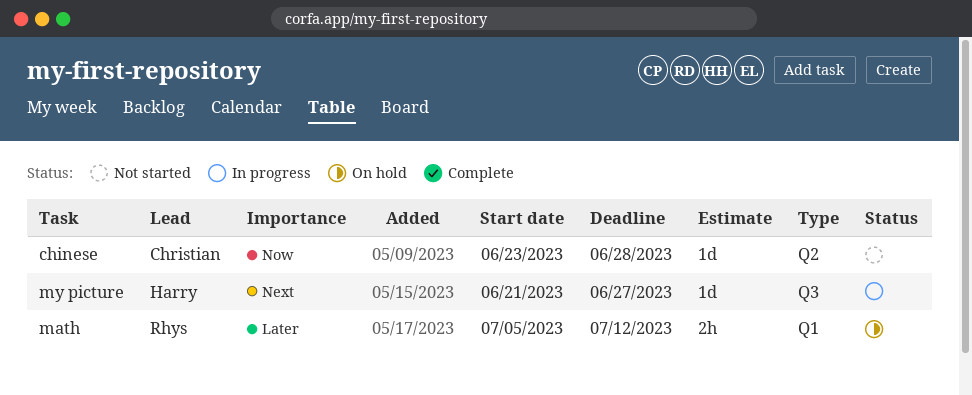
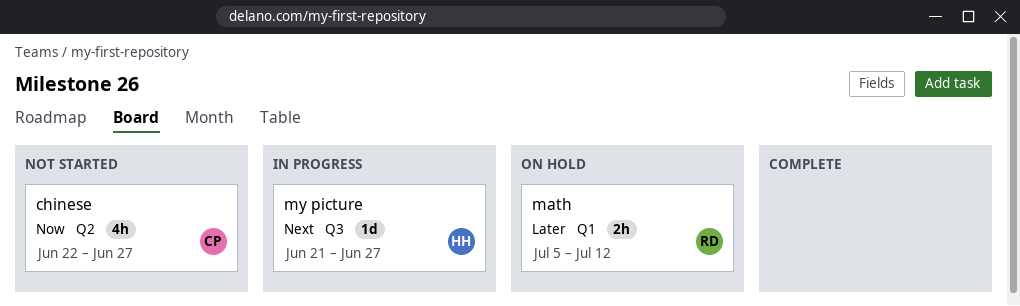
chinese, estimate: 1d -> 4h
chinese, start: Jun 23 -> Jun 22
chinese, due: Jun 28 -> Jun 27

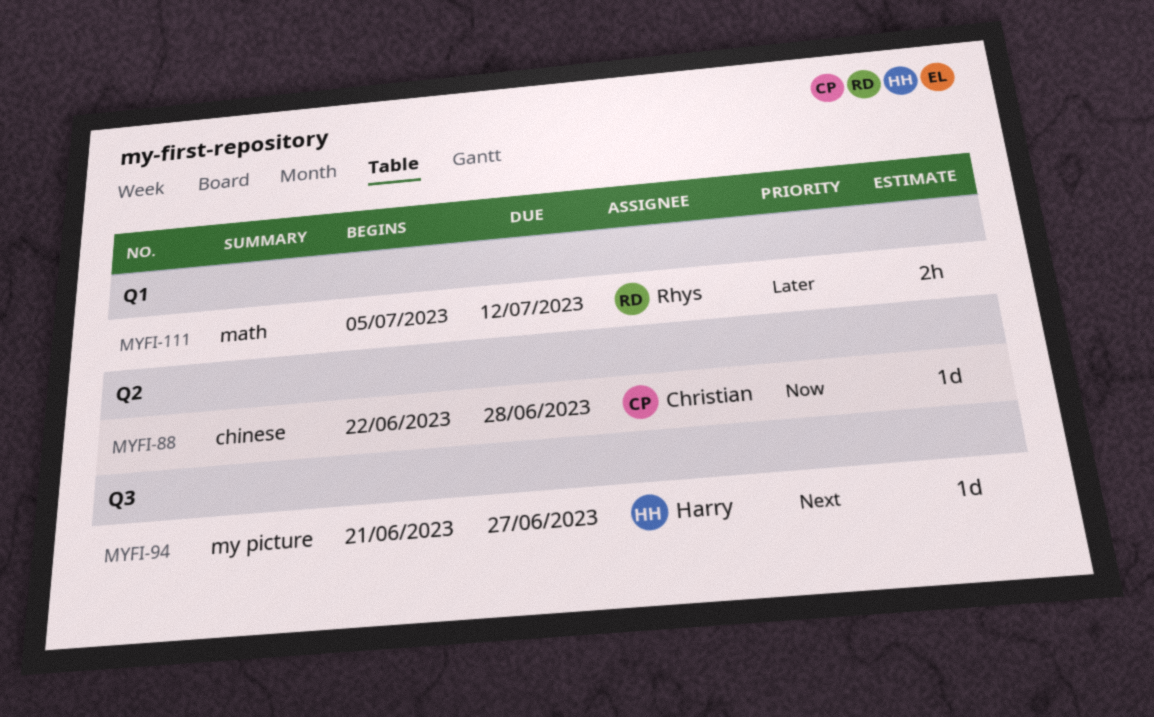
chinese, estimate: 4h -> 1d
chinese, due: Jun 27 -> Jun 28

